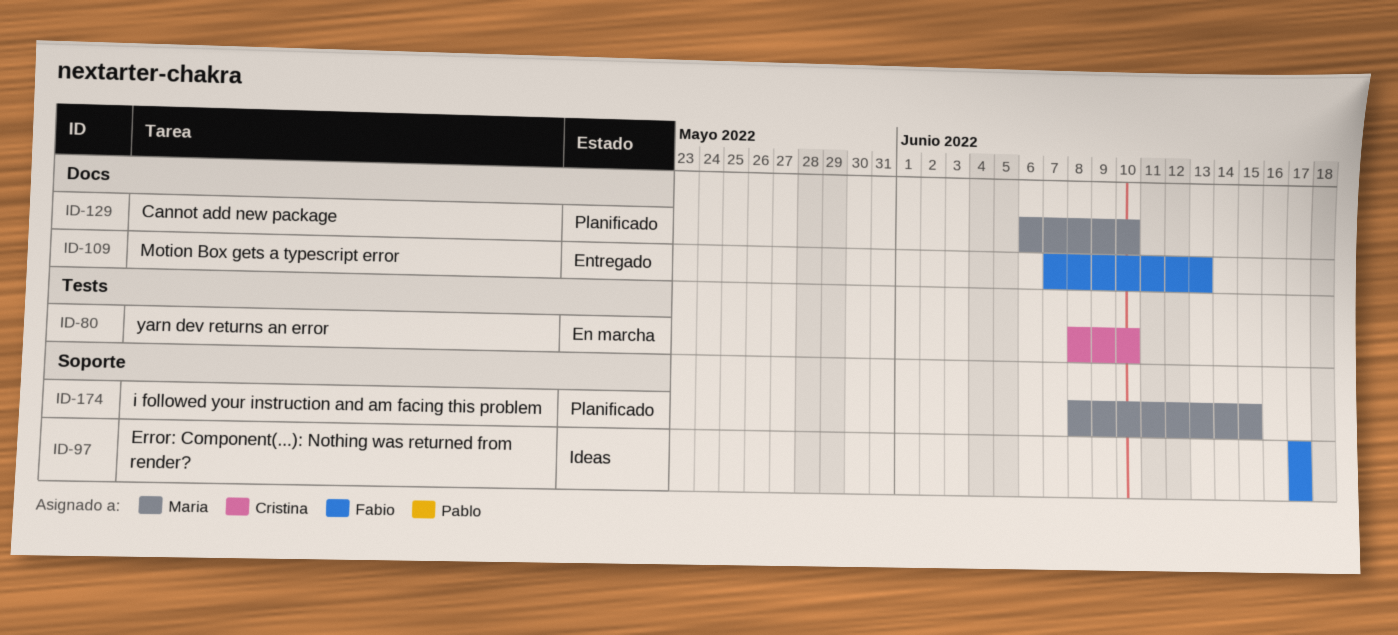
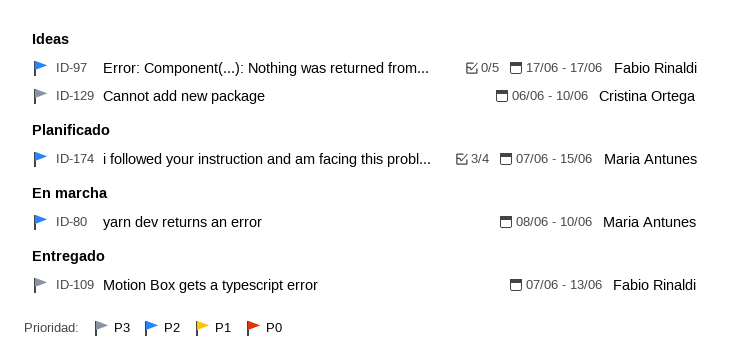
ID-80, owner: Cristina Ortega -> Maria Antunes
ID-129, status: Planificado -> Ideas
ID-129, owner: Maria Antunes -> Cristina Ortega
ID-174, start: Jun 8 -> Jun 7

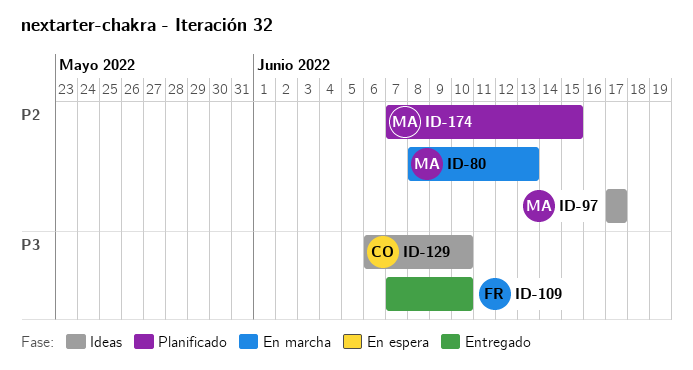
ID-80, due: Jun 10 -> Jun 13
ID-97, owner: Fabio Rinaldi -> Maria Antunes
ID-109, due: Jun 13 -> Jun 10

